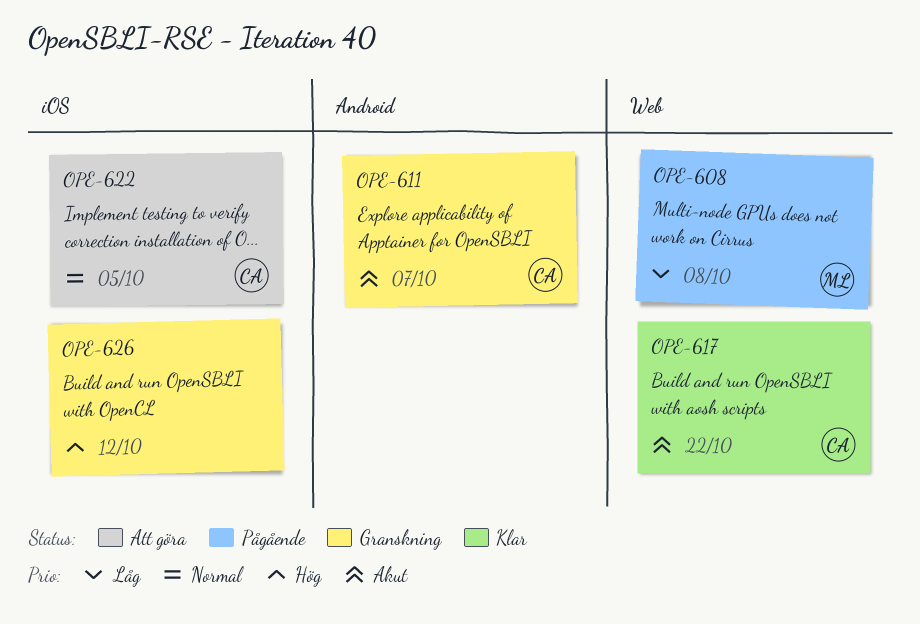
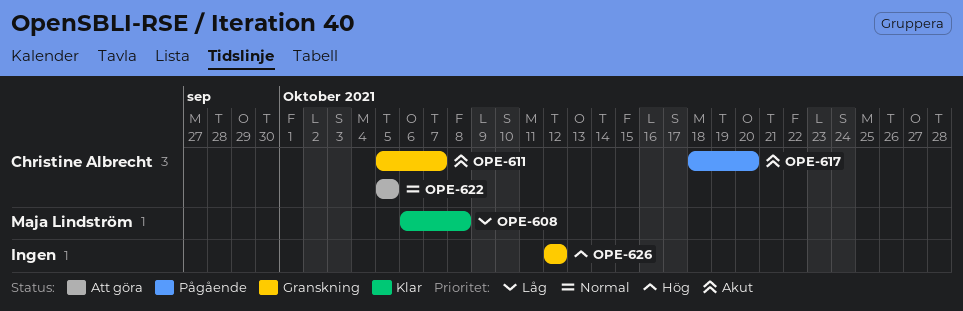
OPE-608, status: Pågående -> Klar
OPE-617, status: Klar -> Pågående
OPE-617, due: Oct 22 -> Oct 20

